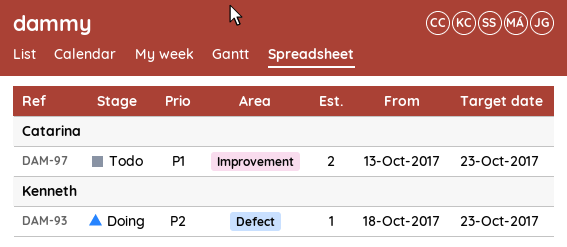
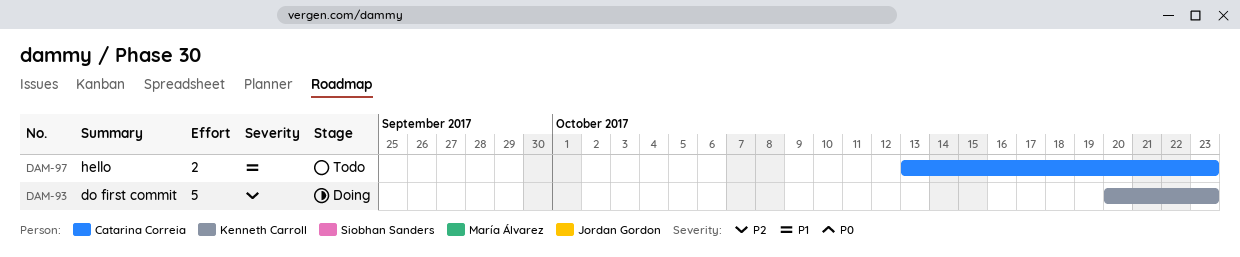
DAM-93, estimate: 1 -> 5
DAM-93, start: Oct 18 -> Oct 20

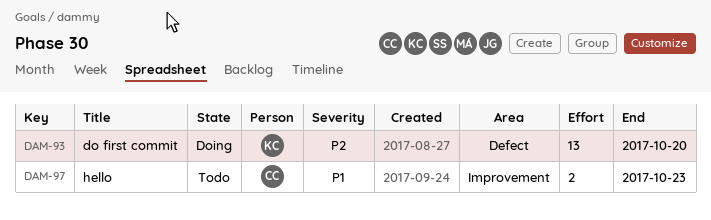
DAM-93, estimate: 5 -> 13
DAM-93, due: Oct 23 -> Oct 20

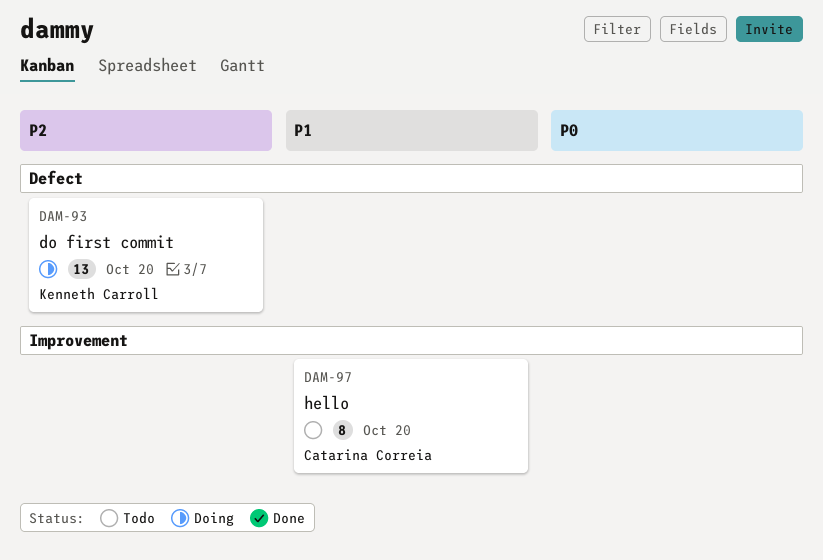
DAM-97, estimate: 2 -> 8
DAM-97, due: Oct 23 -> Oct 20

